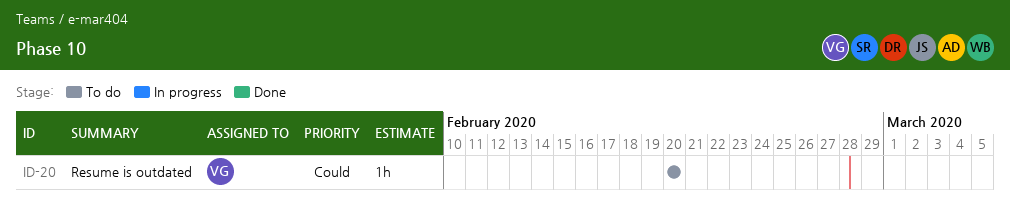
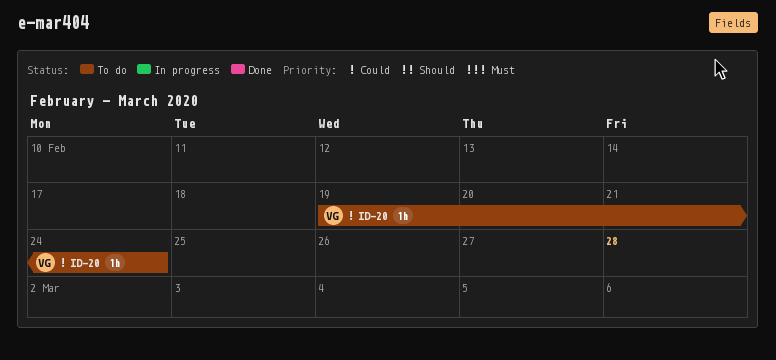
ID-20, start: Feb 20 -> Feb 19
ID-20, due: Feb 20 -> Feb 24

